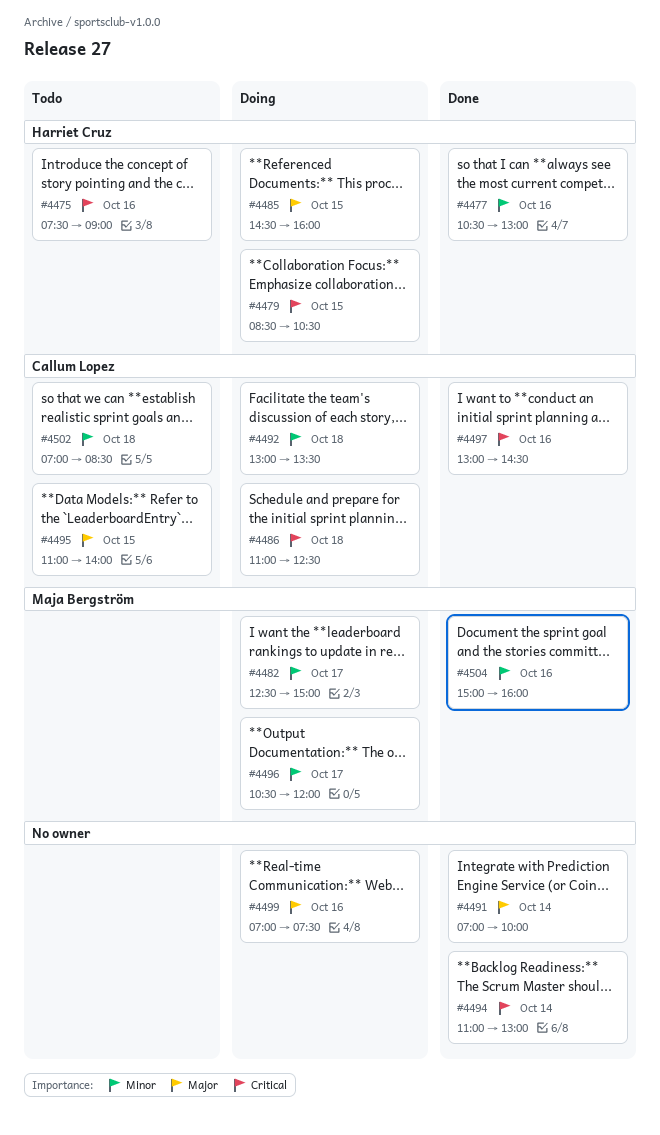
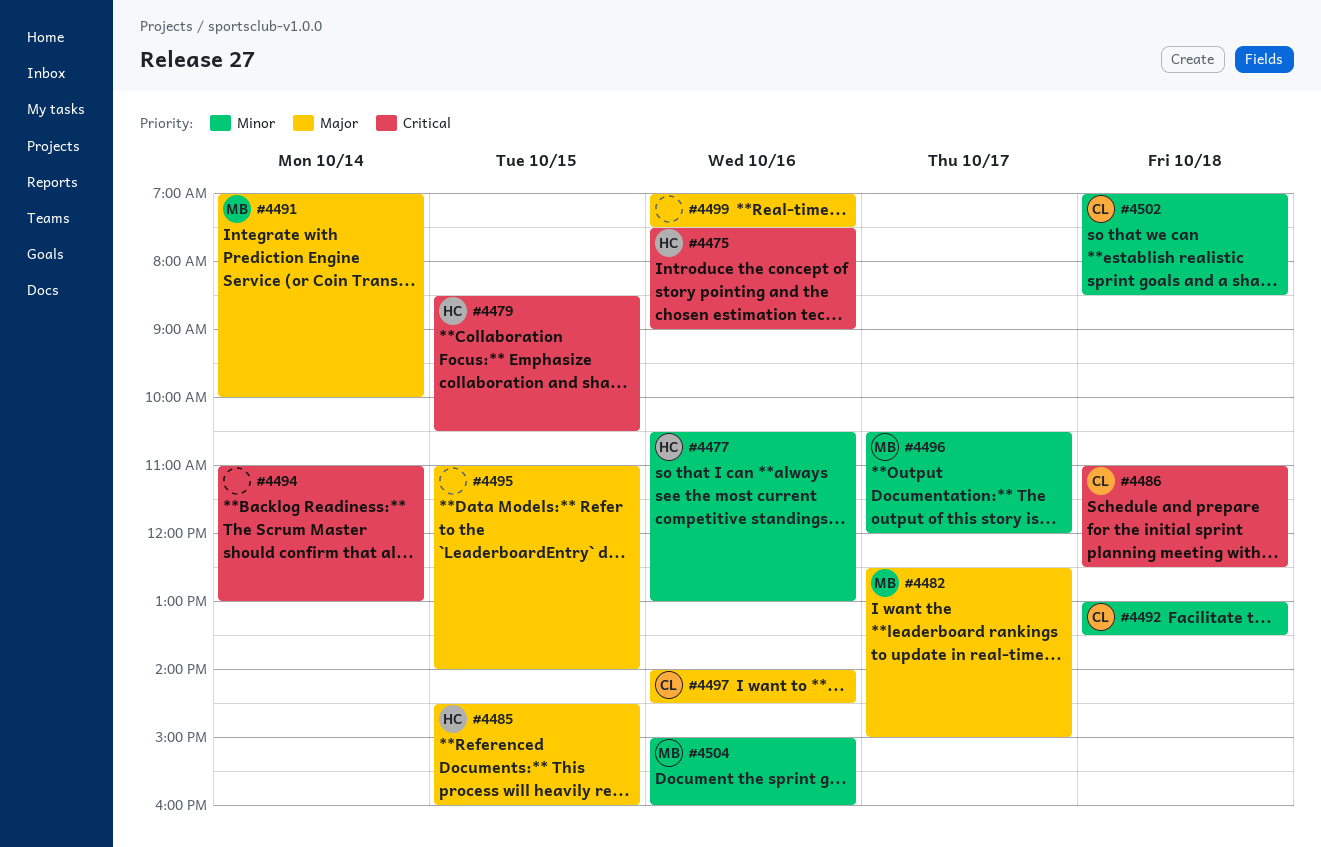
#4482, priority: Minor -> Major
#4491, owner: none -> Maja Bergström
#4495, owner: Callum Lopez -> none
#4497, priority: Critical -> Major
#4497, begins: 13:00 -> 14:00

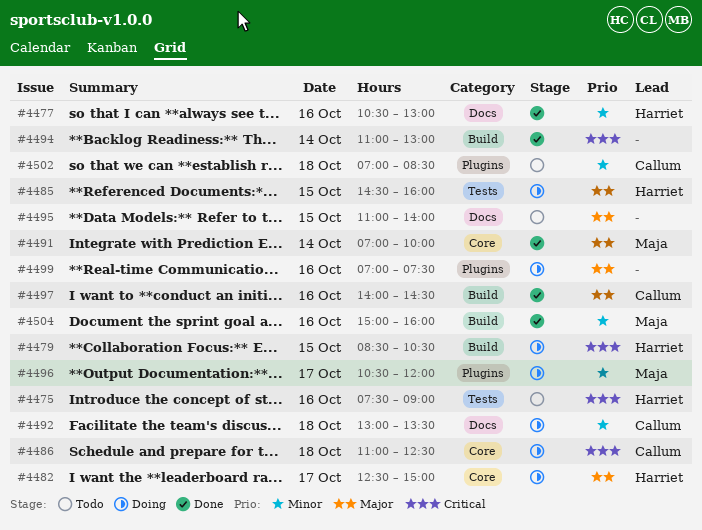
#4482, owner: Maja -> Harriet

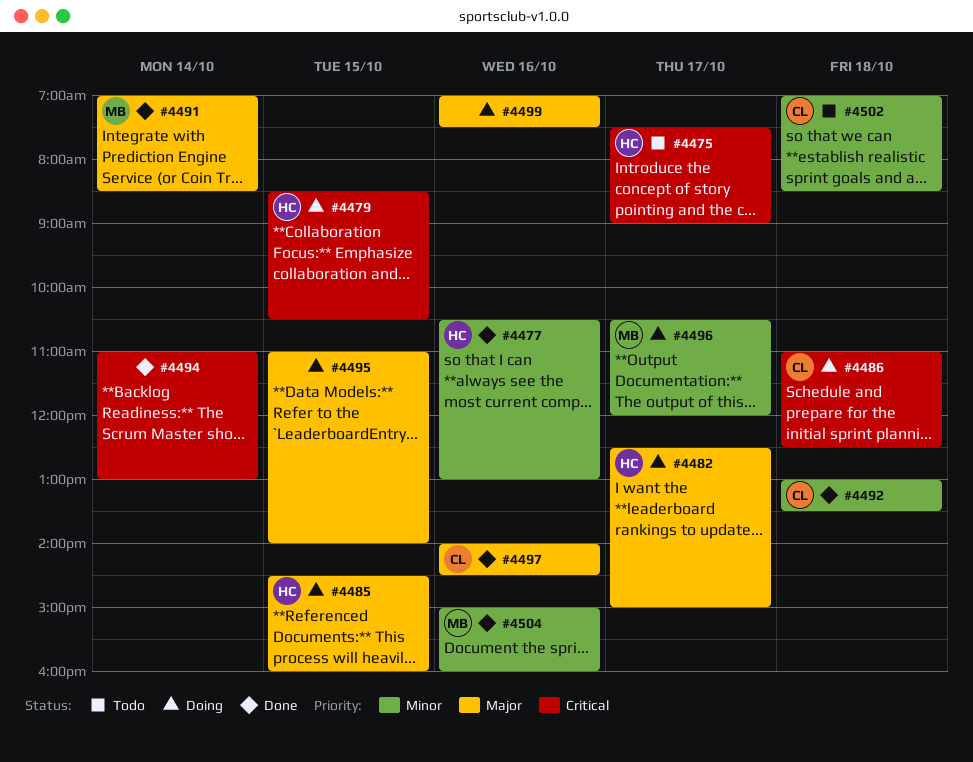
#4475, day: Oct 16 -> Oct 17
#4491, ends: 10:00 -> 08:30
#4492, status: Doing -> Done
#4495, status: Todo -> Doing

